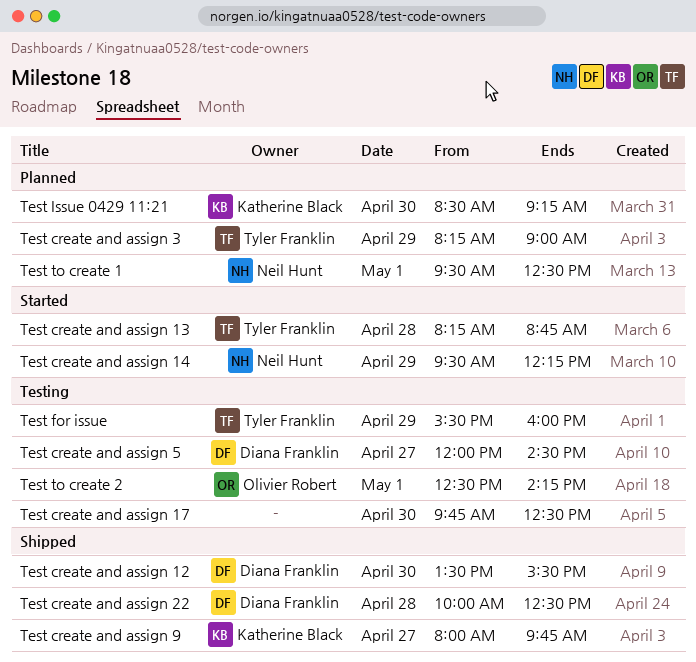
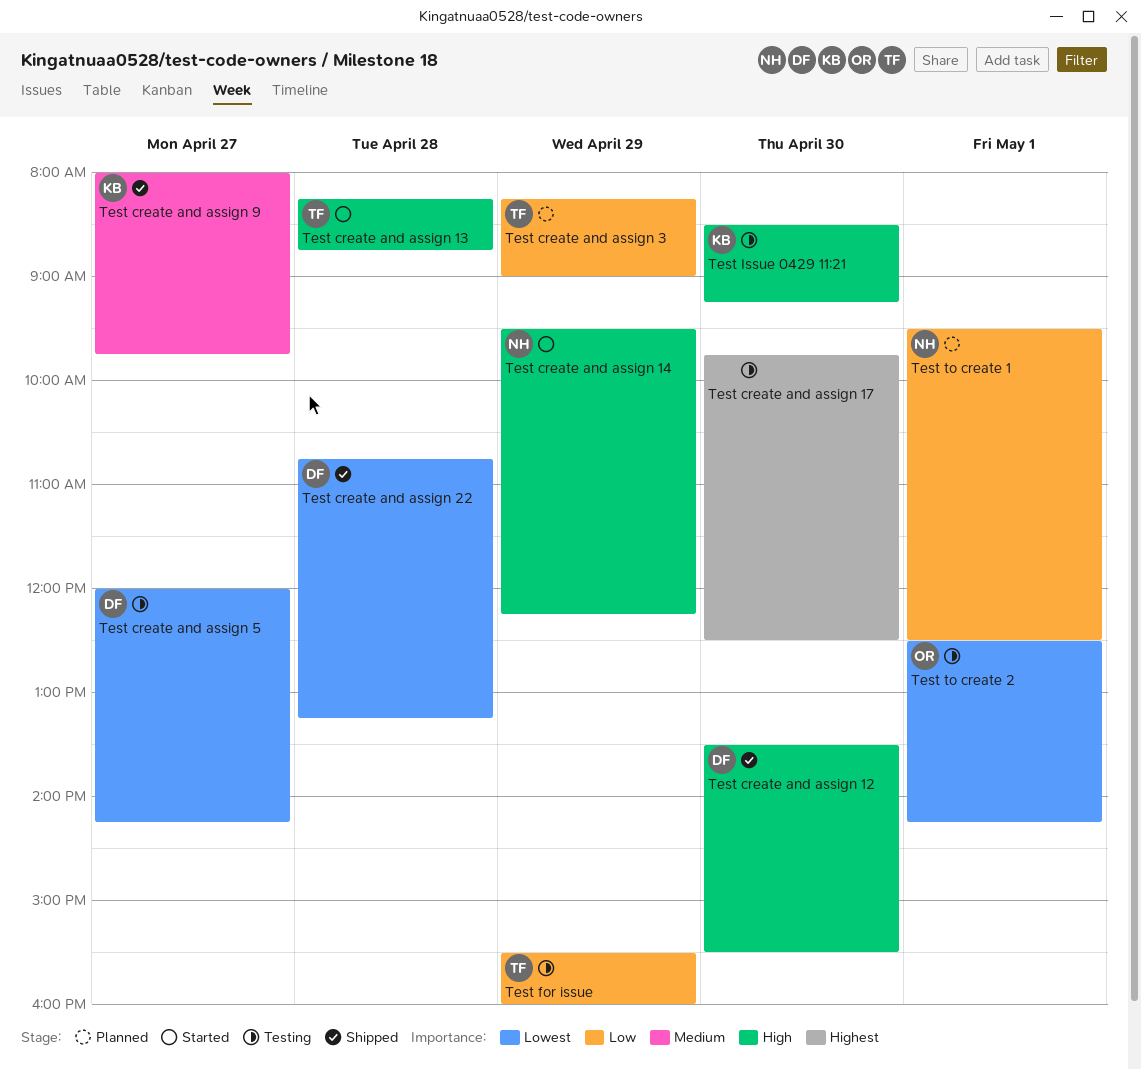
Test create and assign 22, begins: 10:00 -> 10:45
Test create and assign 22, ends: 12:30 -> 13:15
Test create and assign 5, ends: 14:30 -> 14:15
Test Issue 0429 11:21, status: Planned -> Testing

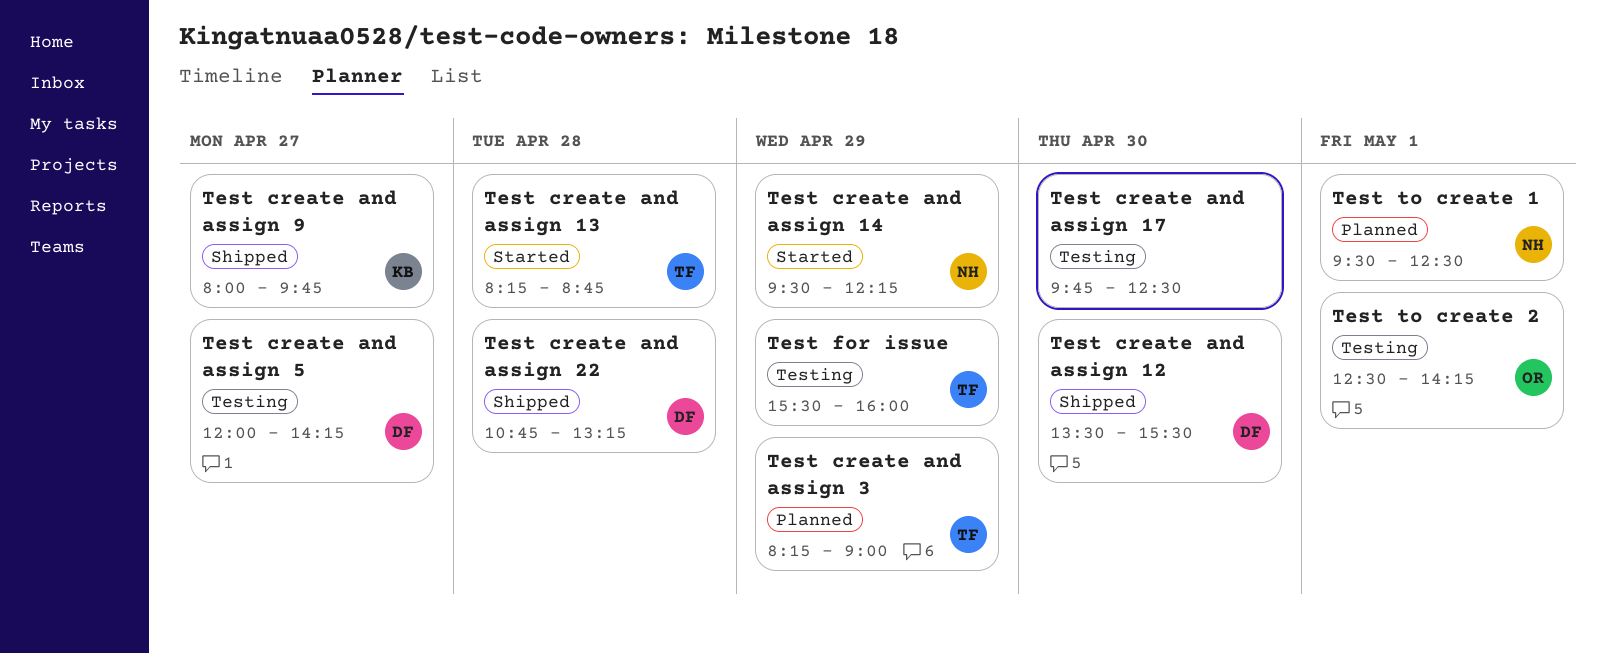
Test Issue 0429 11:21: present -> none

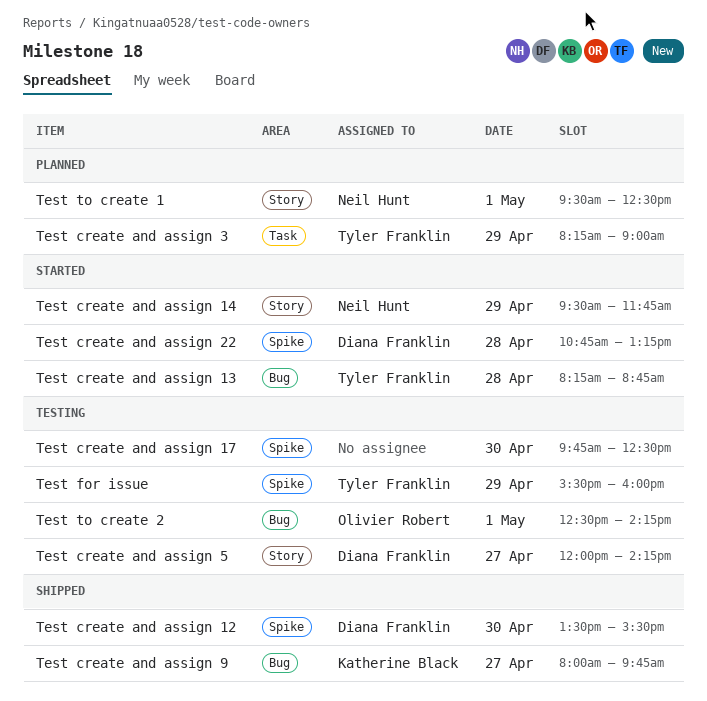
Test create and assign 14, ends: 12:15 -> 11:45
Test create and assign 22, status: Shipped -> Started

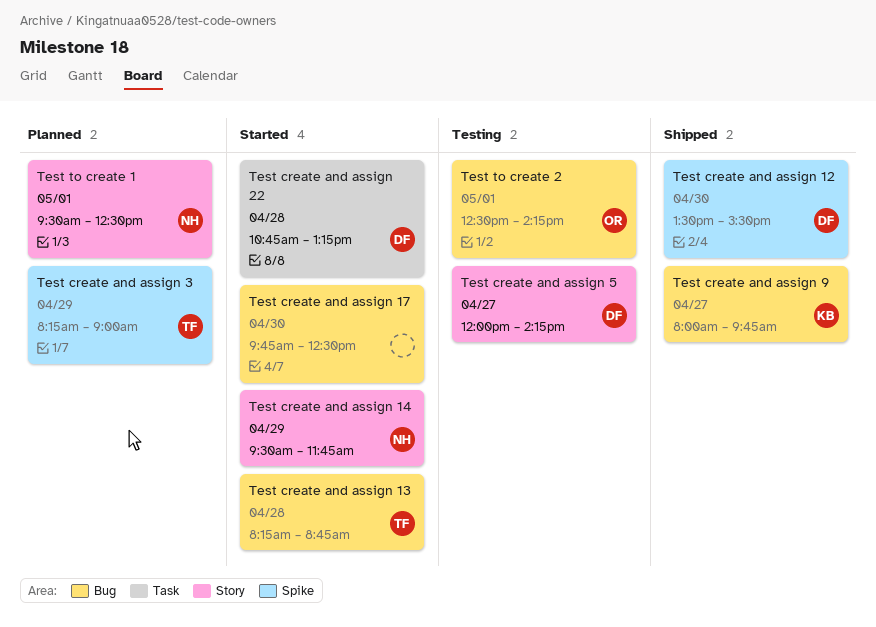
Test create and assign 17, status: Testing -> Started
Test create and assign 17, label: Spike -> Bug
Test create and assign 22, label: Spike -> Task
Test create and assign 3, label: Task -> Spike
Test for issue: present -> none

